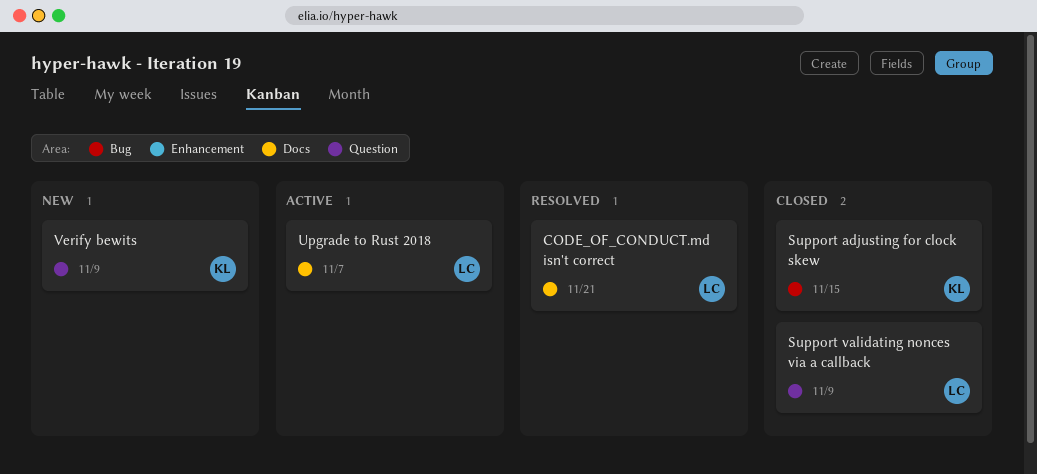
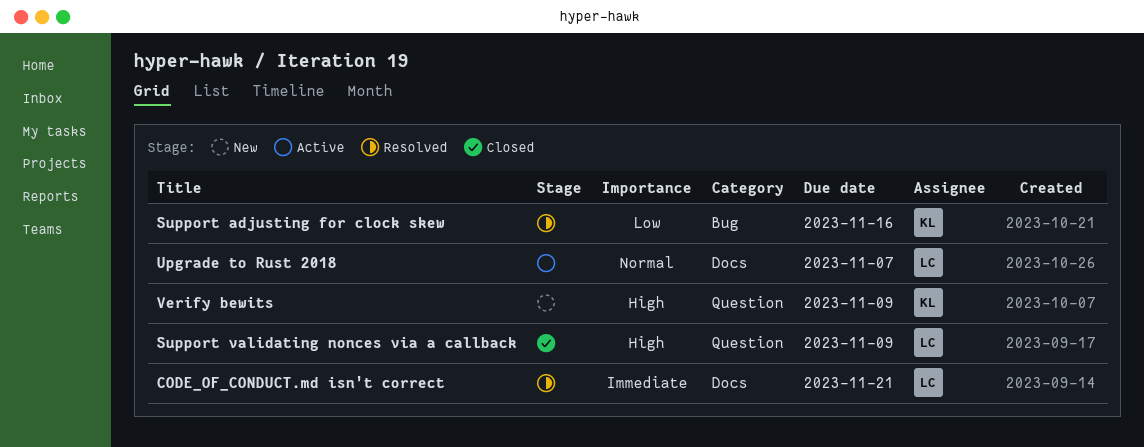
Support adjusting for clock skew, status: Closed -> Resolved
Support adjusting for clock skew, due: Nov 15 -> Nov 16

